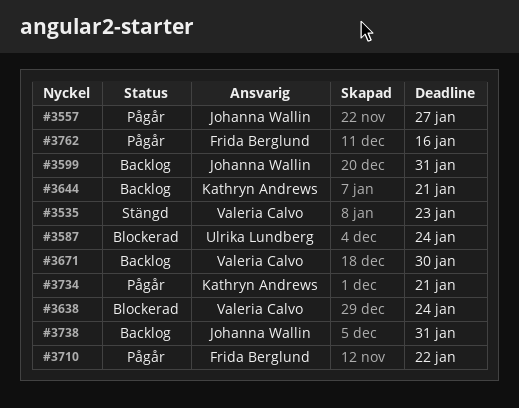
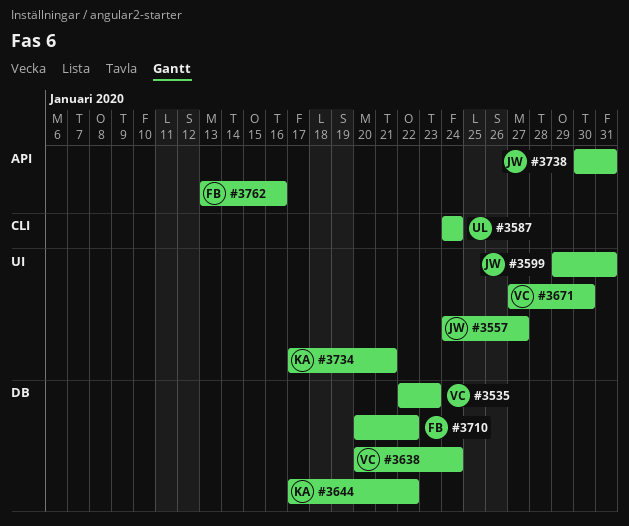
#3644, due: Jan 21 -> Jan 22

